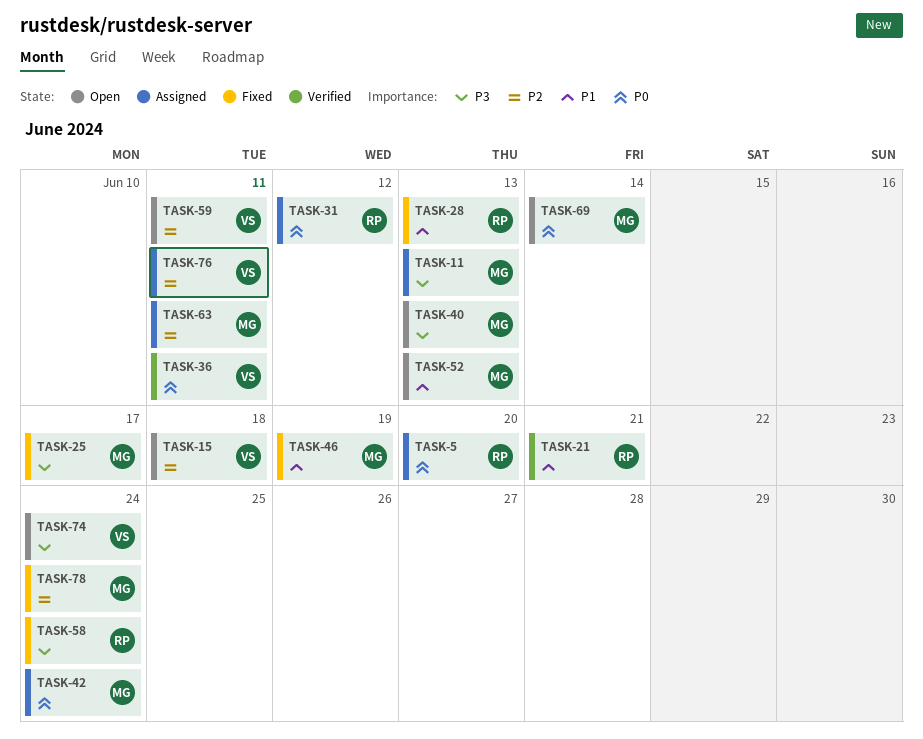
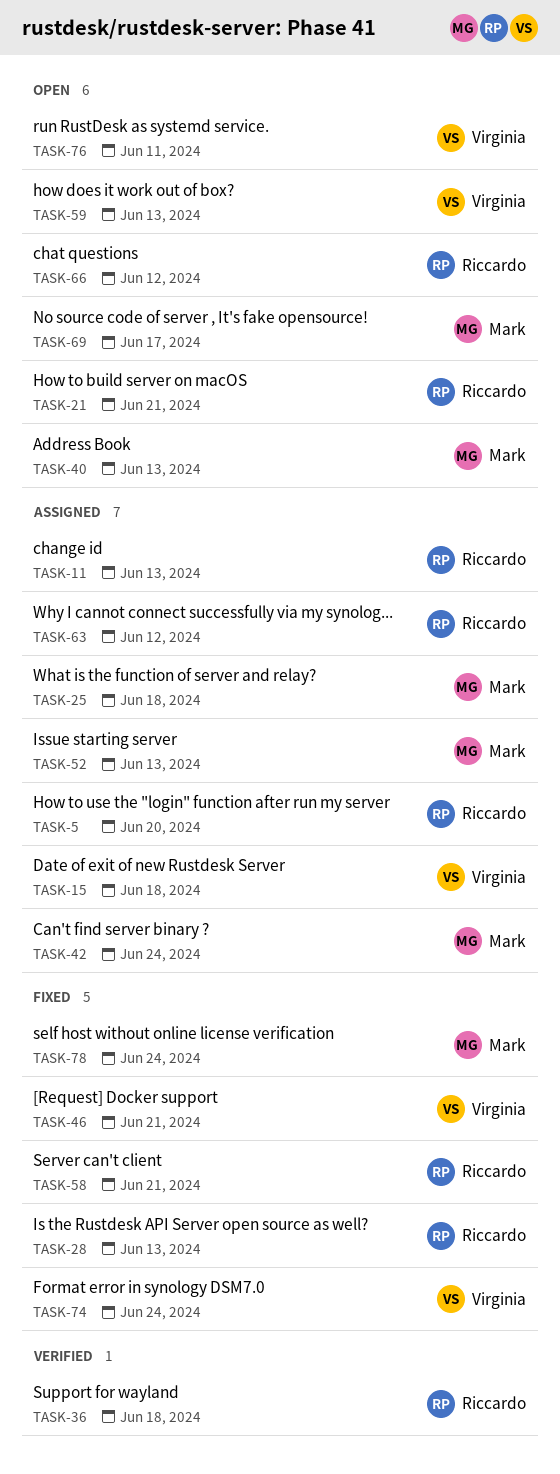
TASK-11, owner: Mark -> Riccardo
TASK-15, status: Open -> Assigned
TASK-21, status: Verified -> Open
TASK-25, status: Fixed -> Assigned
TASK-25, due: Jun 17 -> Jun 18
TASK-31: present -> none
TASK-36, owner: Virginia -> Riccardo
TASK-36, due: Jun 11 -> Jun 18
TASK-46, owner: Mark -> Virginia
TASK-46, due: Jun 19 -> Jun 21
TASK-52, status: Open -> Assigned
TASK-58, due: Jun 24 -> Jun 21
TASK-59, due: Jun 11 -> Jun 13
TASK-63, owner: Mark -> Riccardo
TASK-63, due: Jun 11 -> Jun 12
TASK-66: none -> present
TASK-69, due: Jun 14 -> Jun 17
TASK-74, status: Open -> Fixed
TASK-76, status: Assigned -> Open

